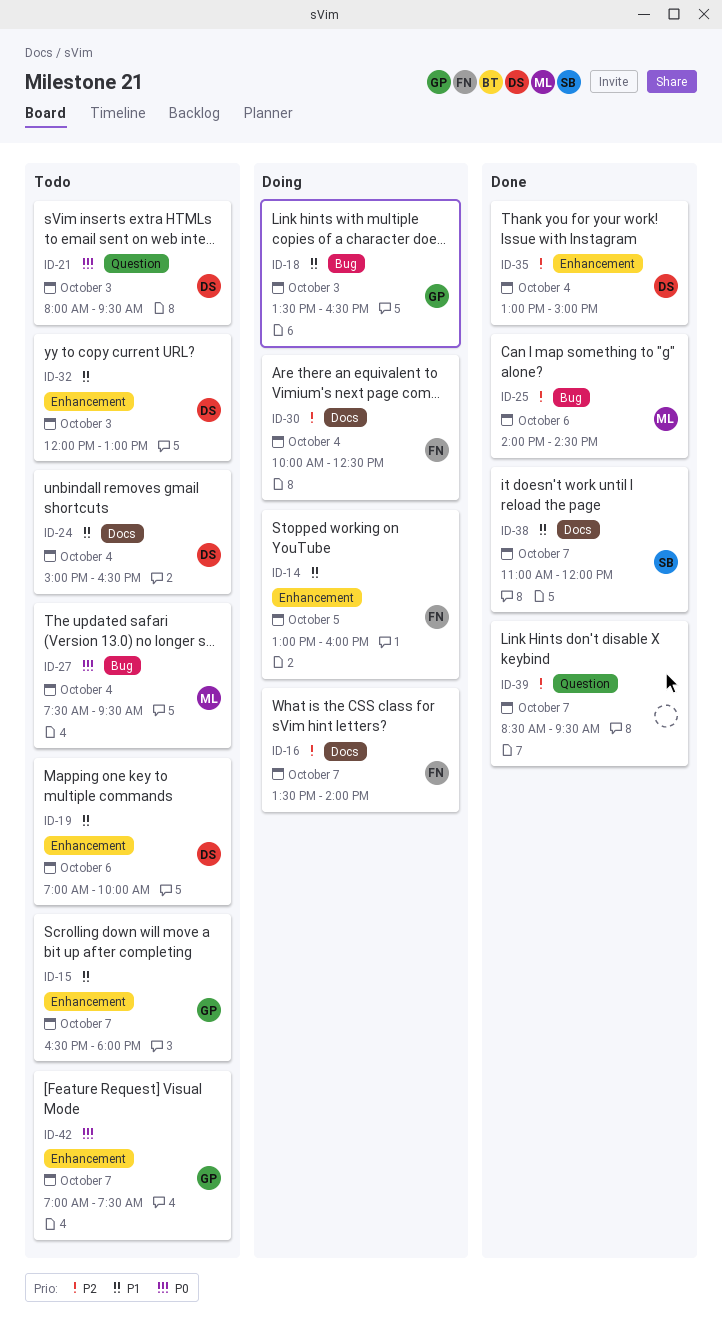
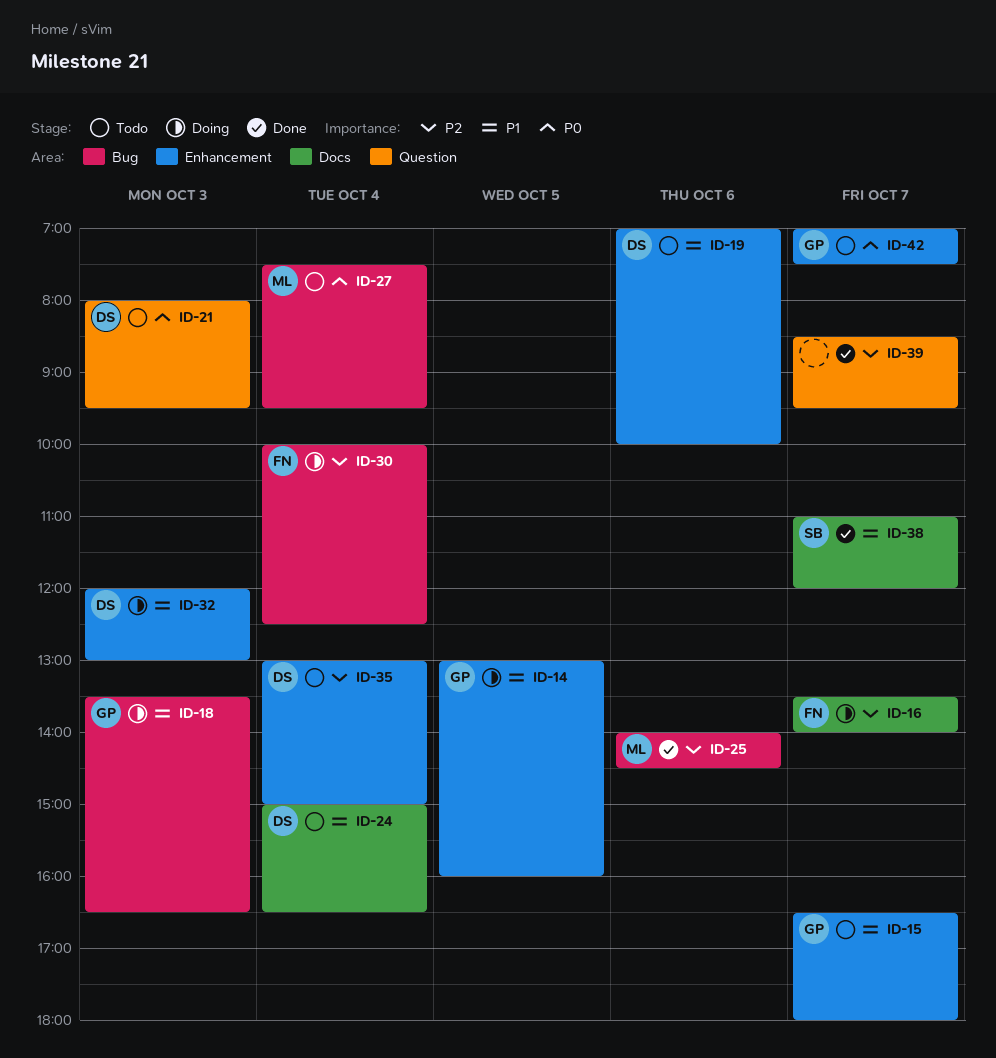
ID-14, owner: FN -> GP
ID-30, label: Docs -> Bug
ID-32, status: Todo -> Doing
ID-35, status: Done -> Todo

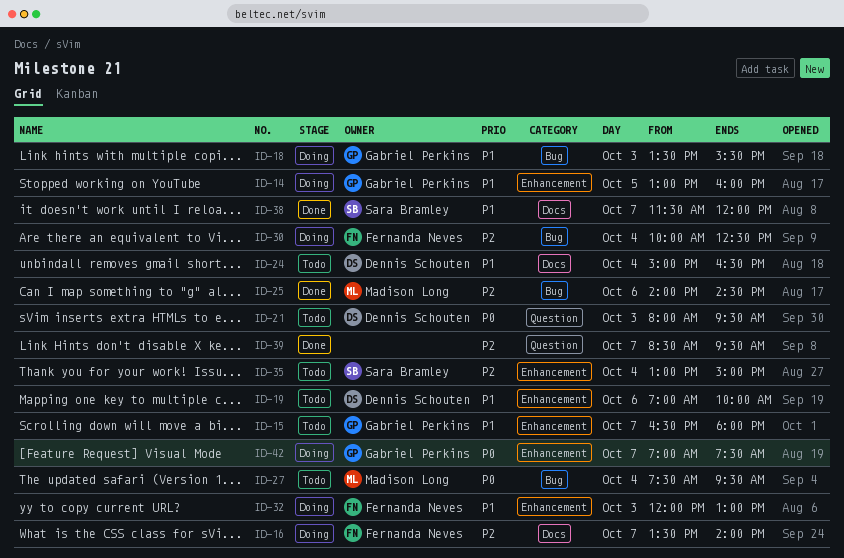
ID-18, ends: 16:30 -> 15:30
ID-32, owner: Dennis Schouten -> Fernanda Neves
ID-35, owner: Dennis Schouten -> Sara Bramley
ID-38, begins: 11:00 -> 11:30
ID-42, status: Todo -> Doing

